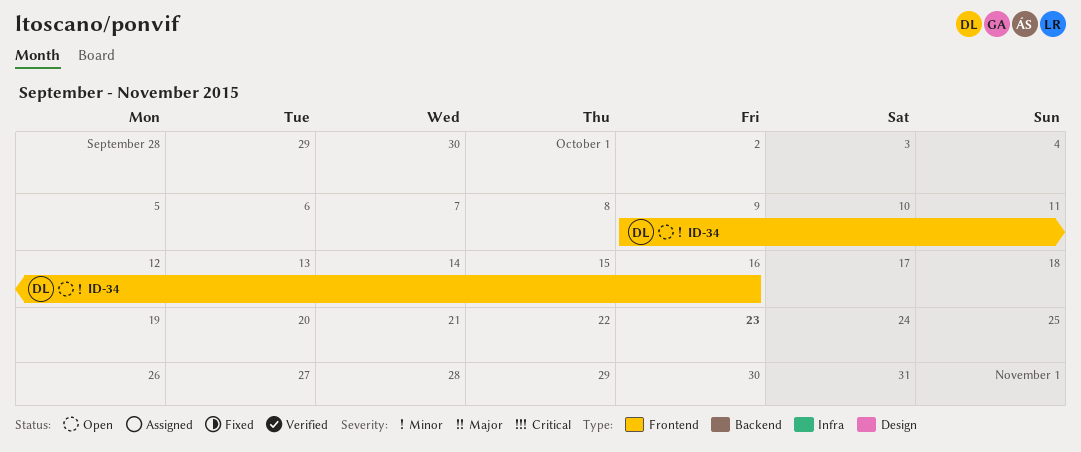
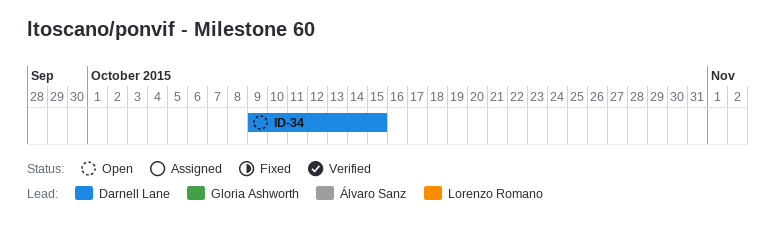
ID-34, due: Oct 16 -> Oct 15

